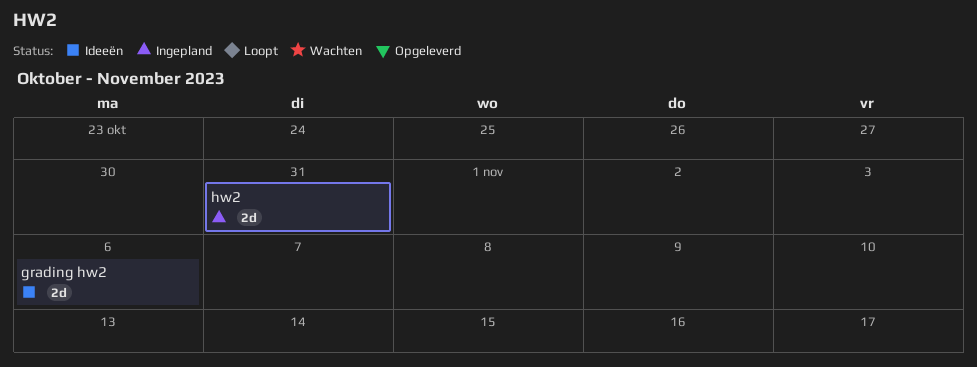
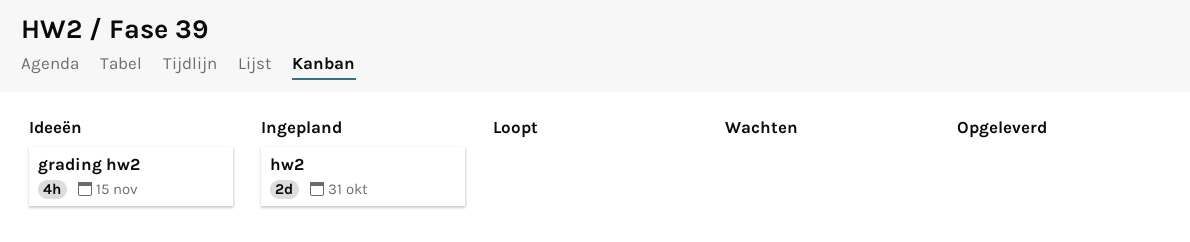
grading hw2, estimate: 2d -> 4h
grading hw2, due: Nov 6 -> Nov 15

